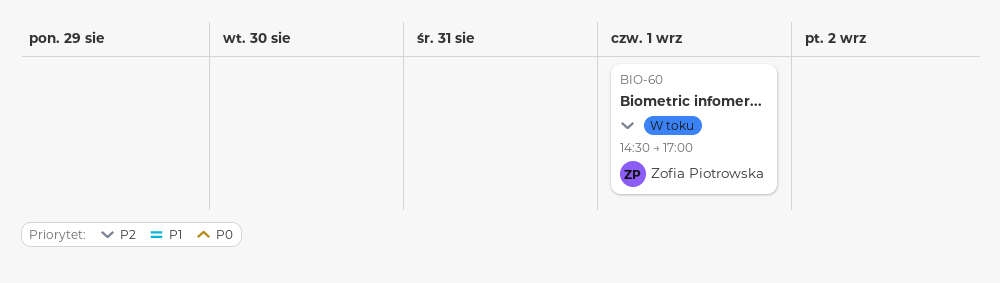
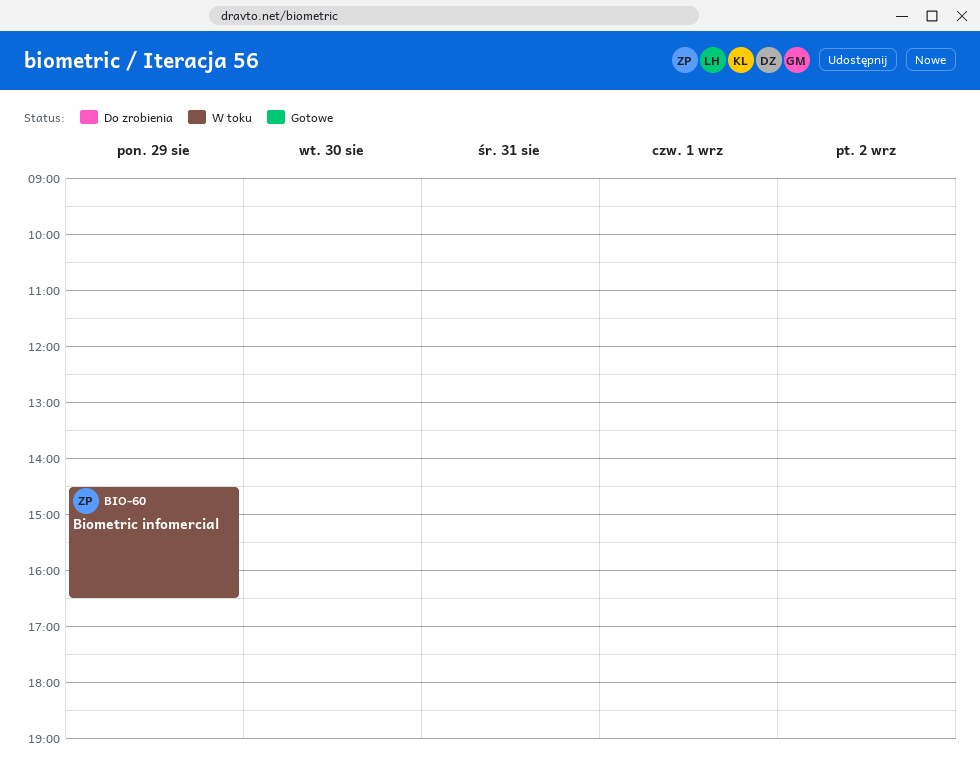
BIO-60, day: Sep 1 -> Aug 29
BIO-60, ends: 17:00 -> 16:30

